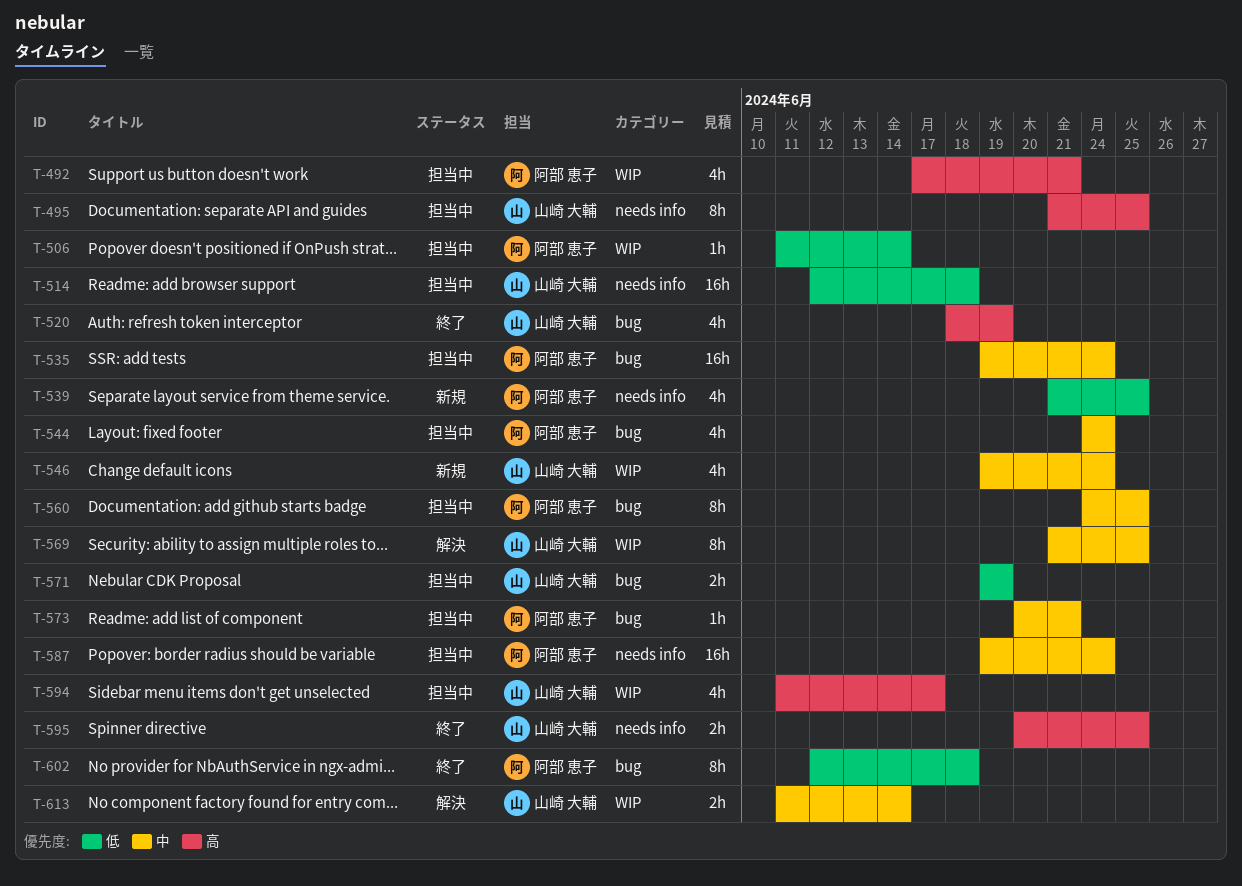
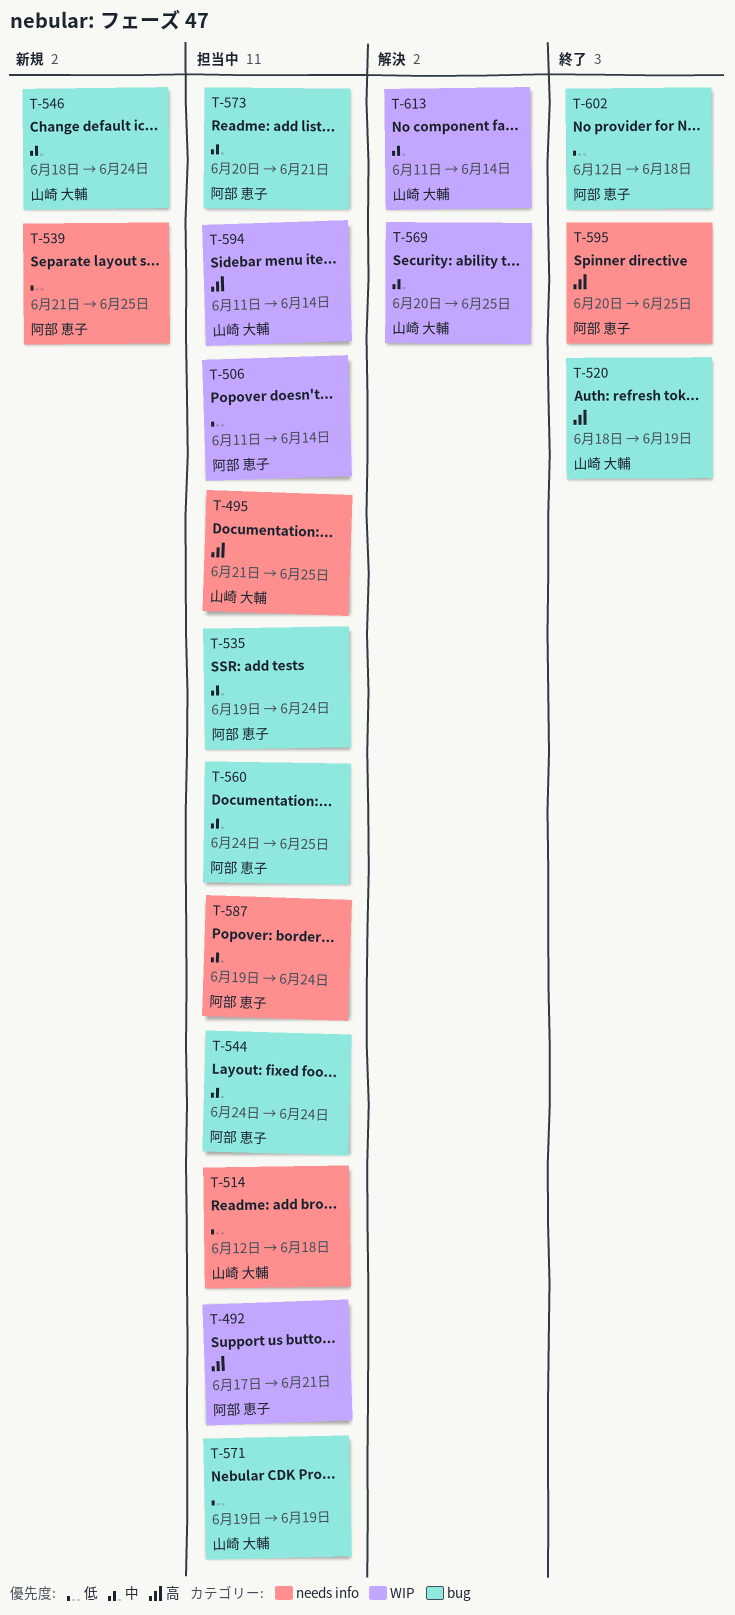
T-546, label: WIP -> bug
T-546, start: Jun 19 -> Jun 18
T-569, start: Jun 21 -> Jun 20
T-594, due: Jun 17 -> Jun 14
T-595, owner: 山崎 大輔 -> 阿部 恵子

